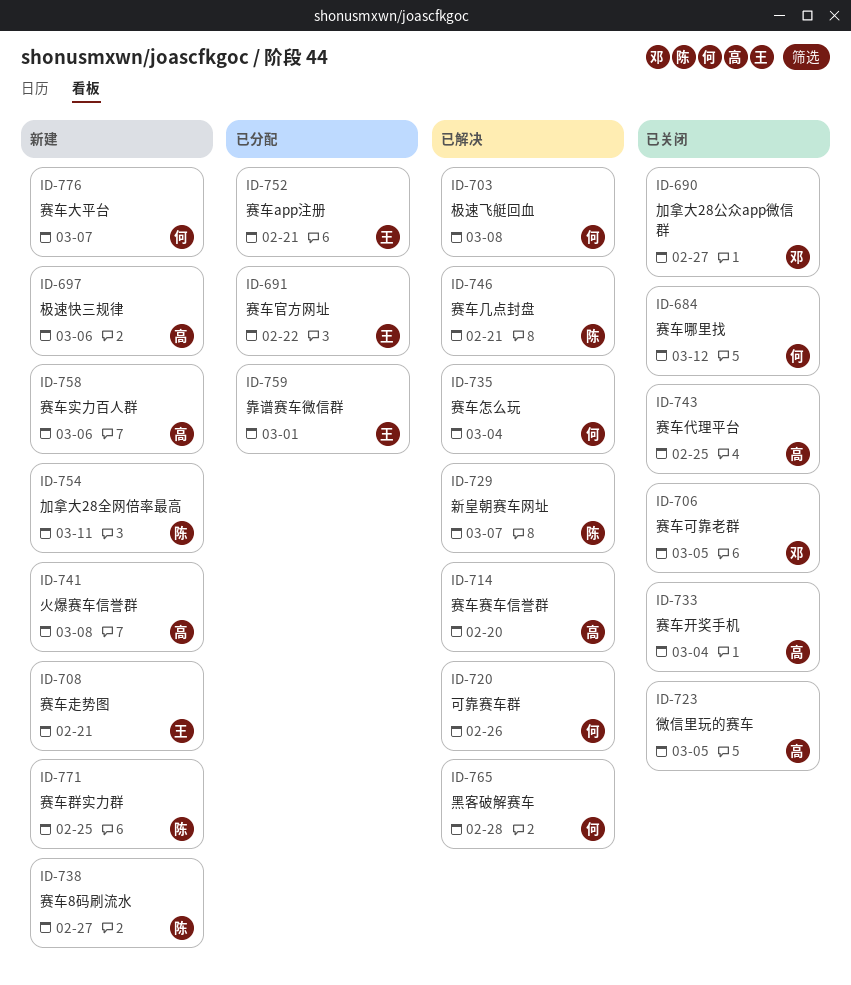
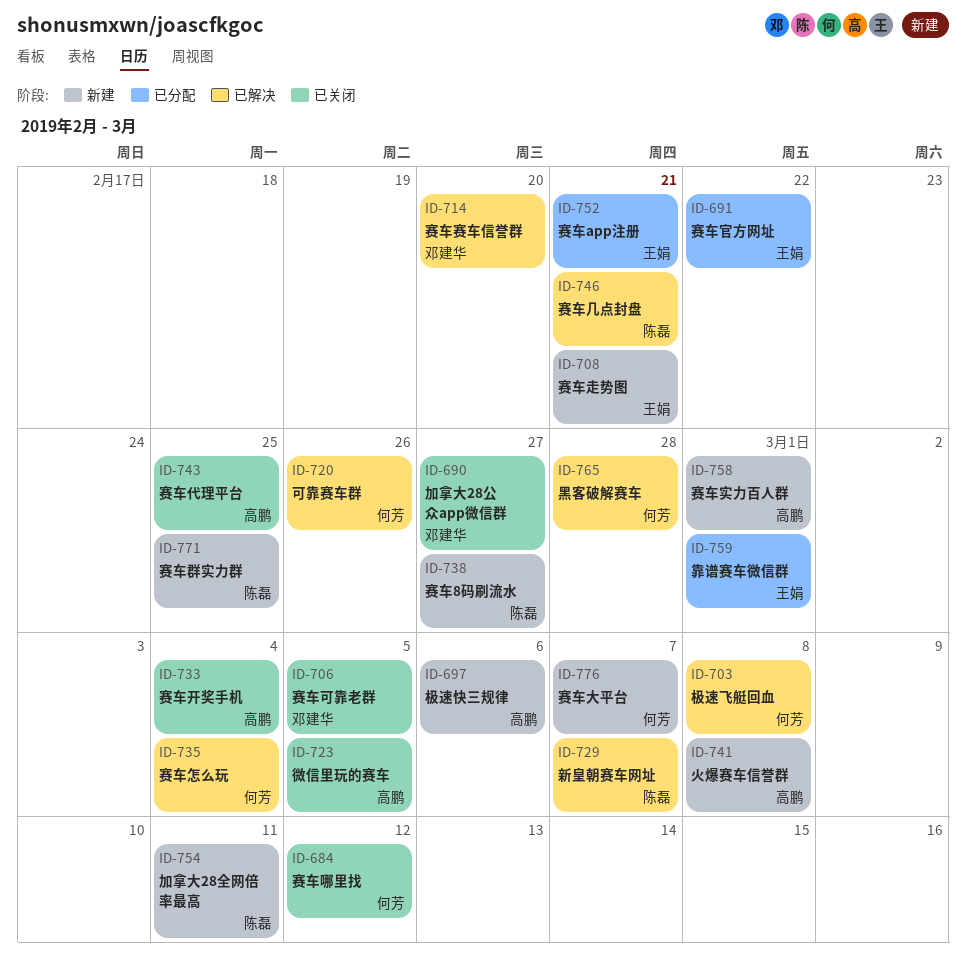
ID-714, owner: 高鹏 -> 邓建华
ID-758, due: Mar 6 -> Mar 1

